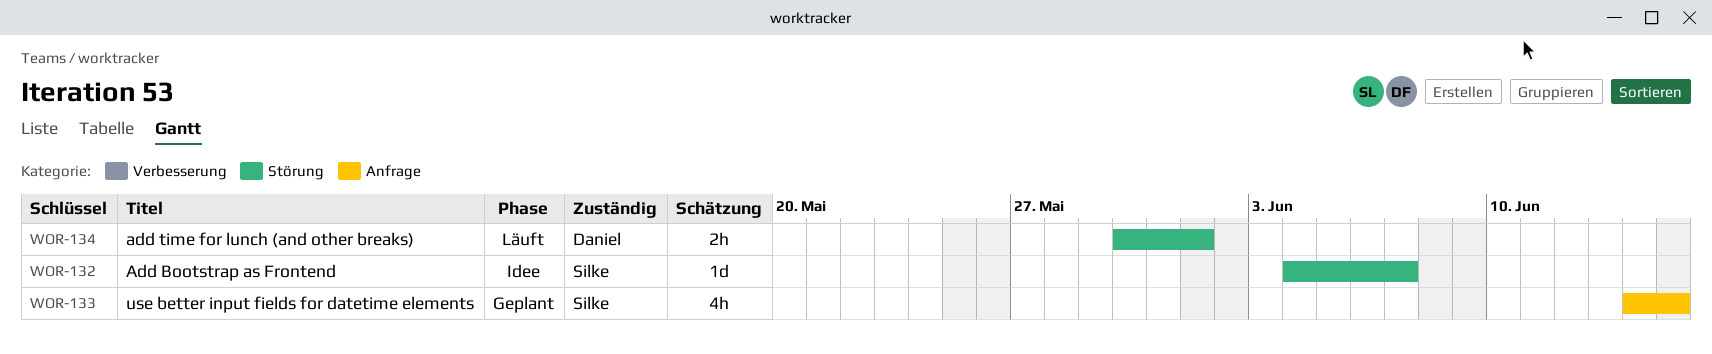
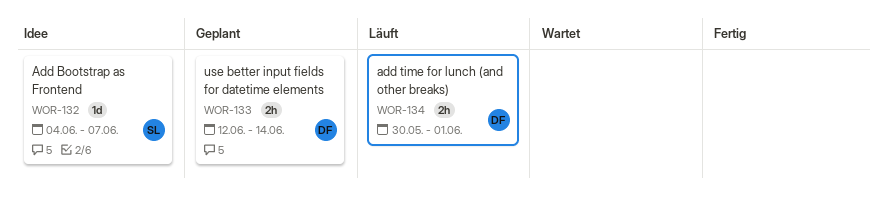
WOR-133, owner: Silke -> Daniel
WOR-133, estimate: 4h -> 2h
WOR-133, start: Jun 14 -> Jun 12
WOR-133, due: Jun 15 -> Jun 14

